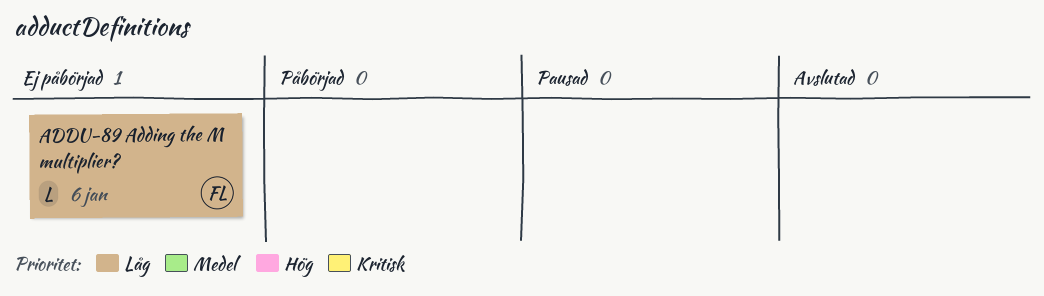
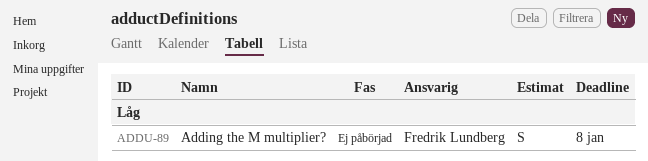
ADDU-89, estimate: L -> S
ADDU-89, due: Jan 6 -> Jan 8

